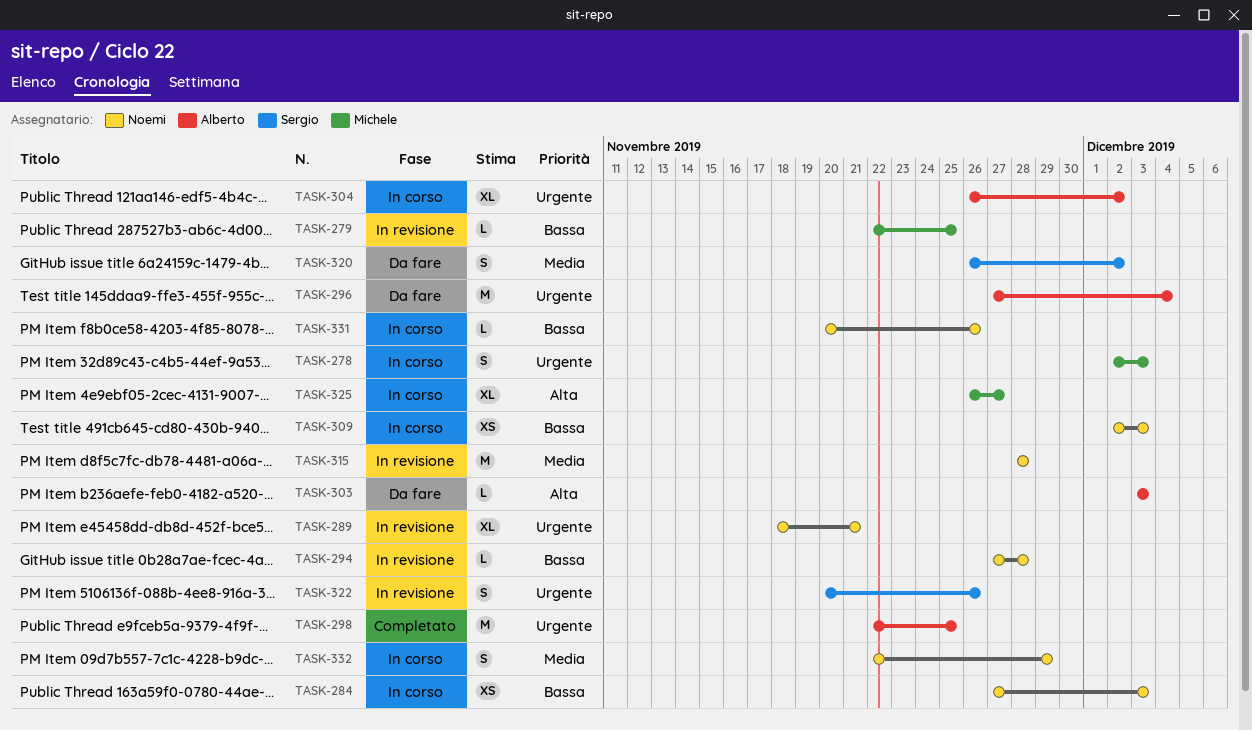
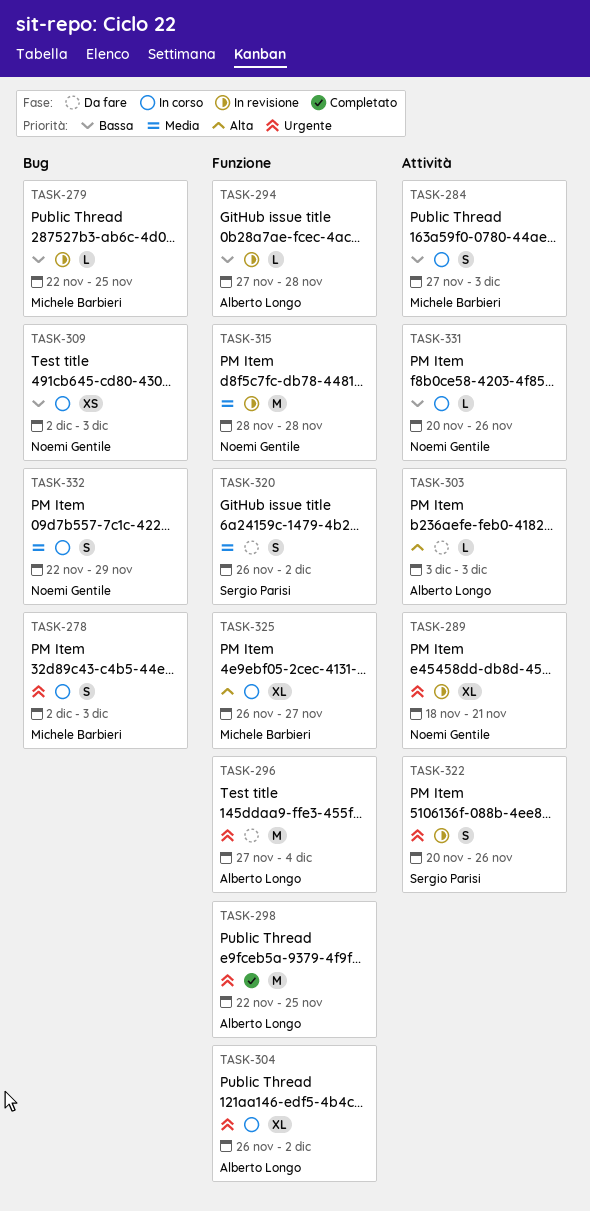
TASK-284, owner: Noemi Gentile -> Michele Barbieri
TASK-284, estimate: XS -> S
TASK-294, owner: Noemi Gentile -> Alberto Longo

